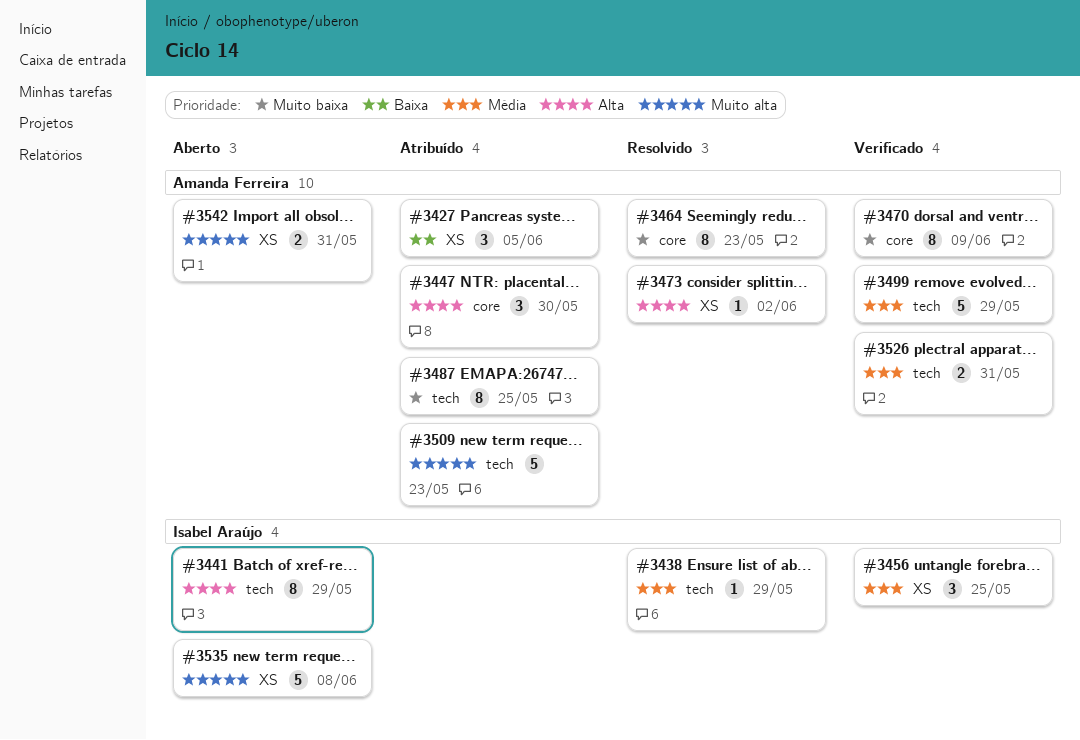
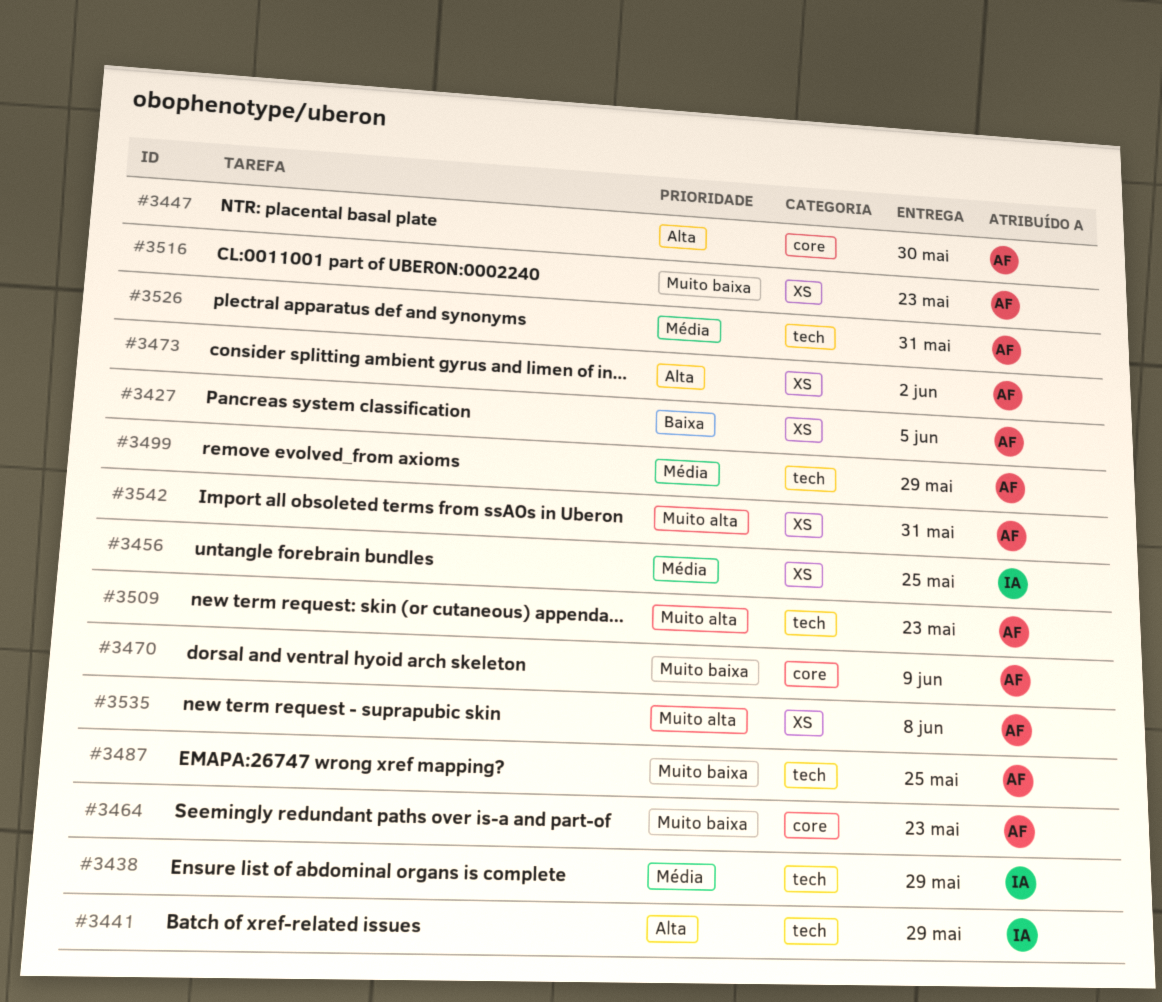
#3516: none -> present
#3535, owner: Isabel Araújo -> Amanda Ferreira

